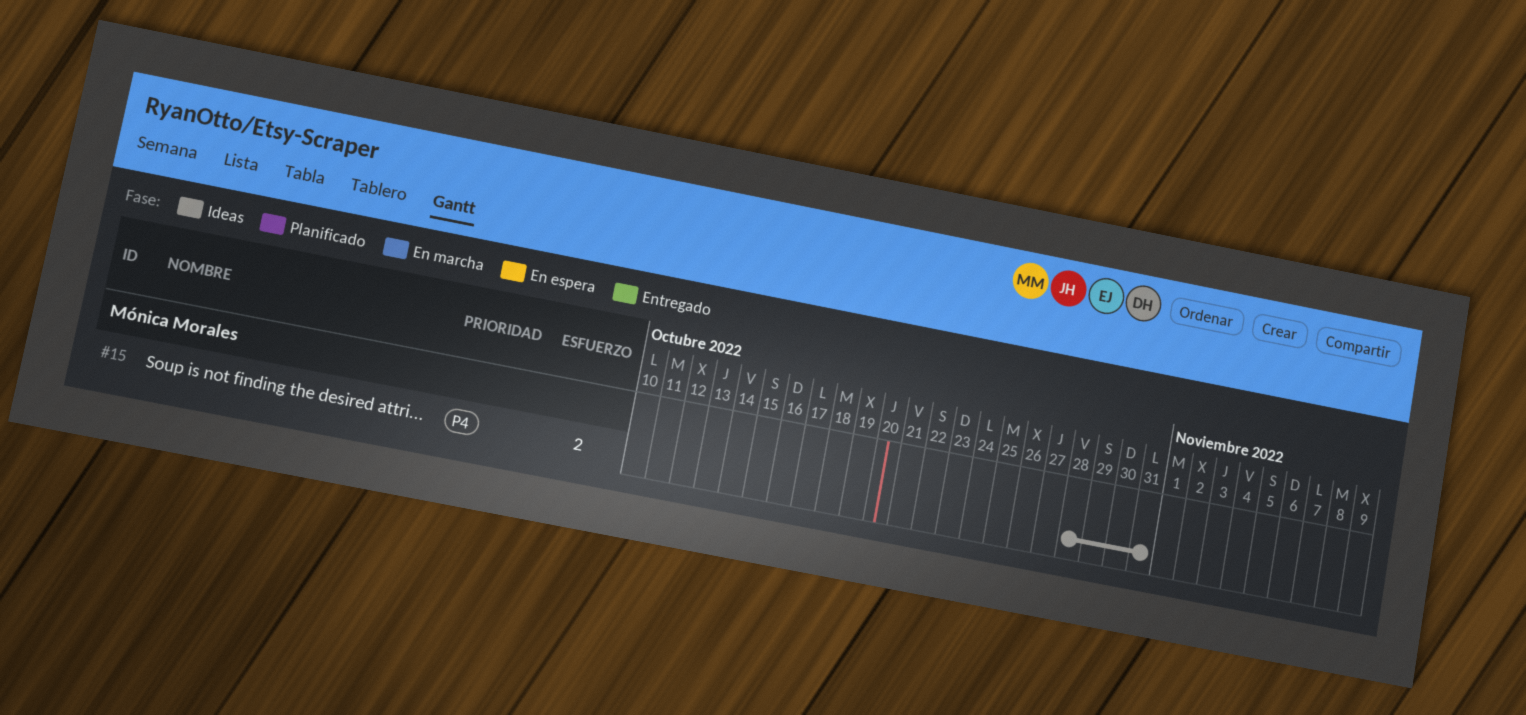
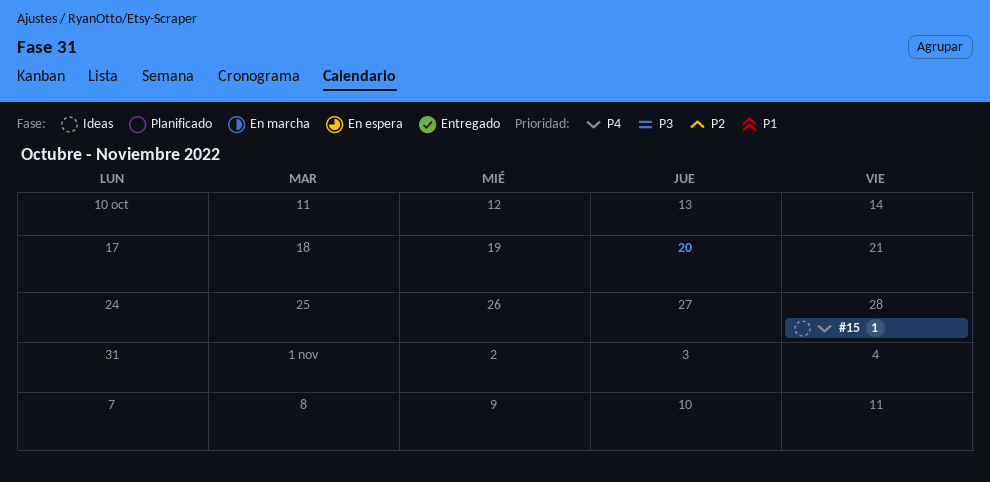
#15, estimate: 2 -> 1
#15, due: Oct 31 -> Oct 28

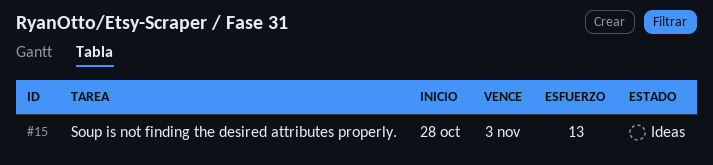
#15, estimate: 1 -> 13
#15, due: Oct 28 -> Nov 3

